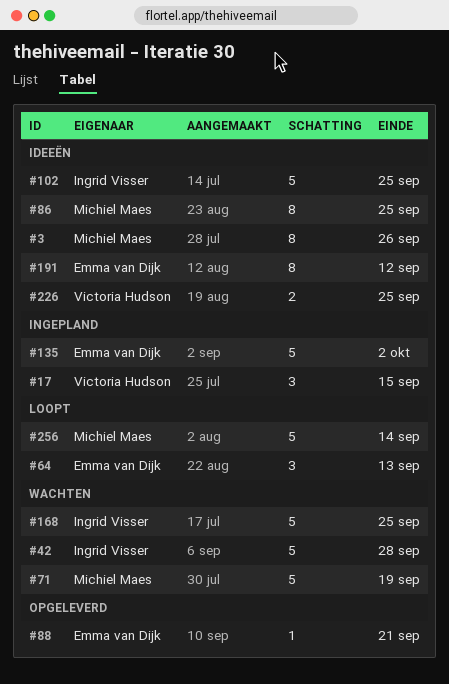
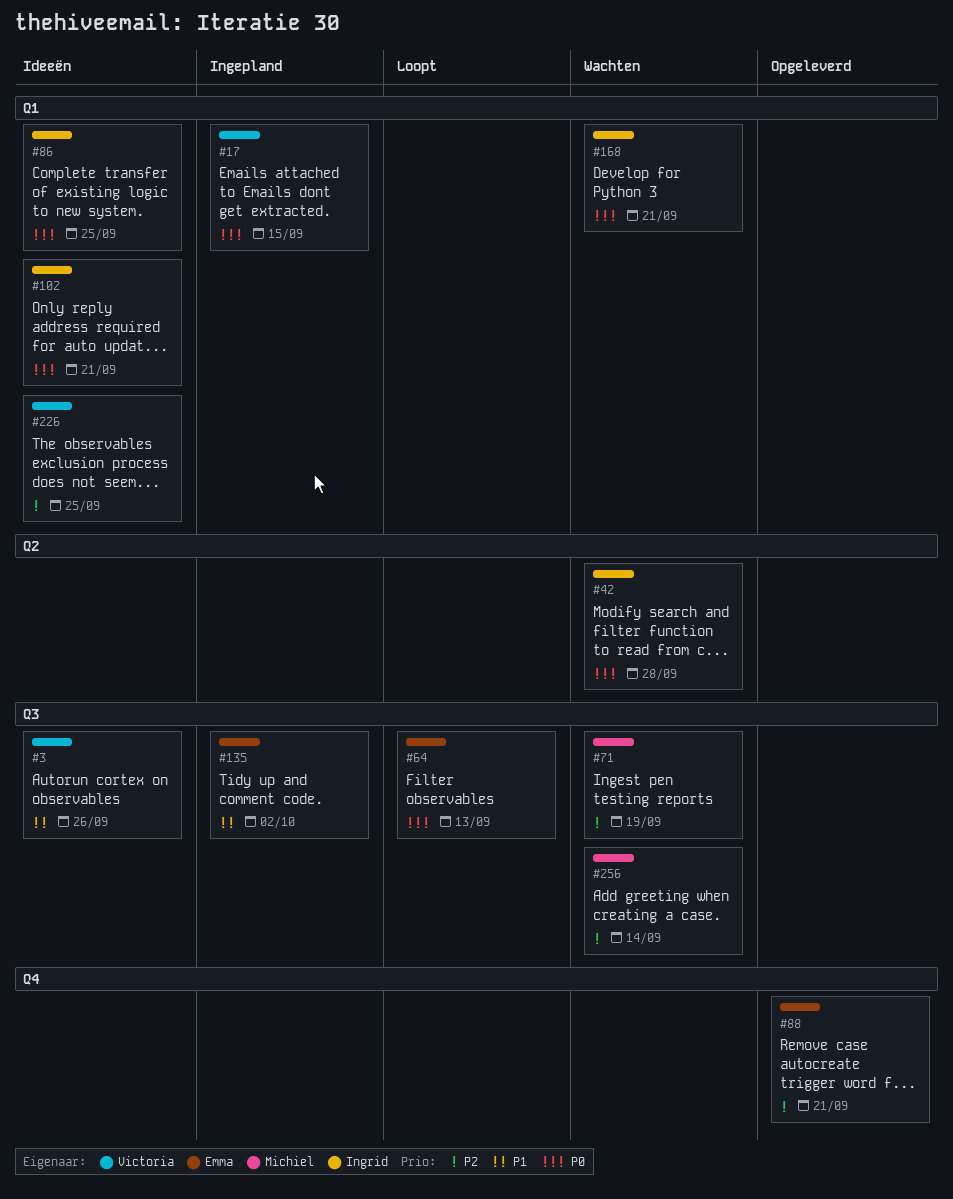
#3, owner: Michiel Maes -> Victoria Hudson
#86, owner: Michiel Maes -> Ingrid Visser
#102, due: Sep 25 -> Sep 21
#168, due: Sep 25 -> Sep 21
#191: present -> none
#256, status: Loopt -> Wachten

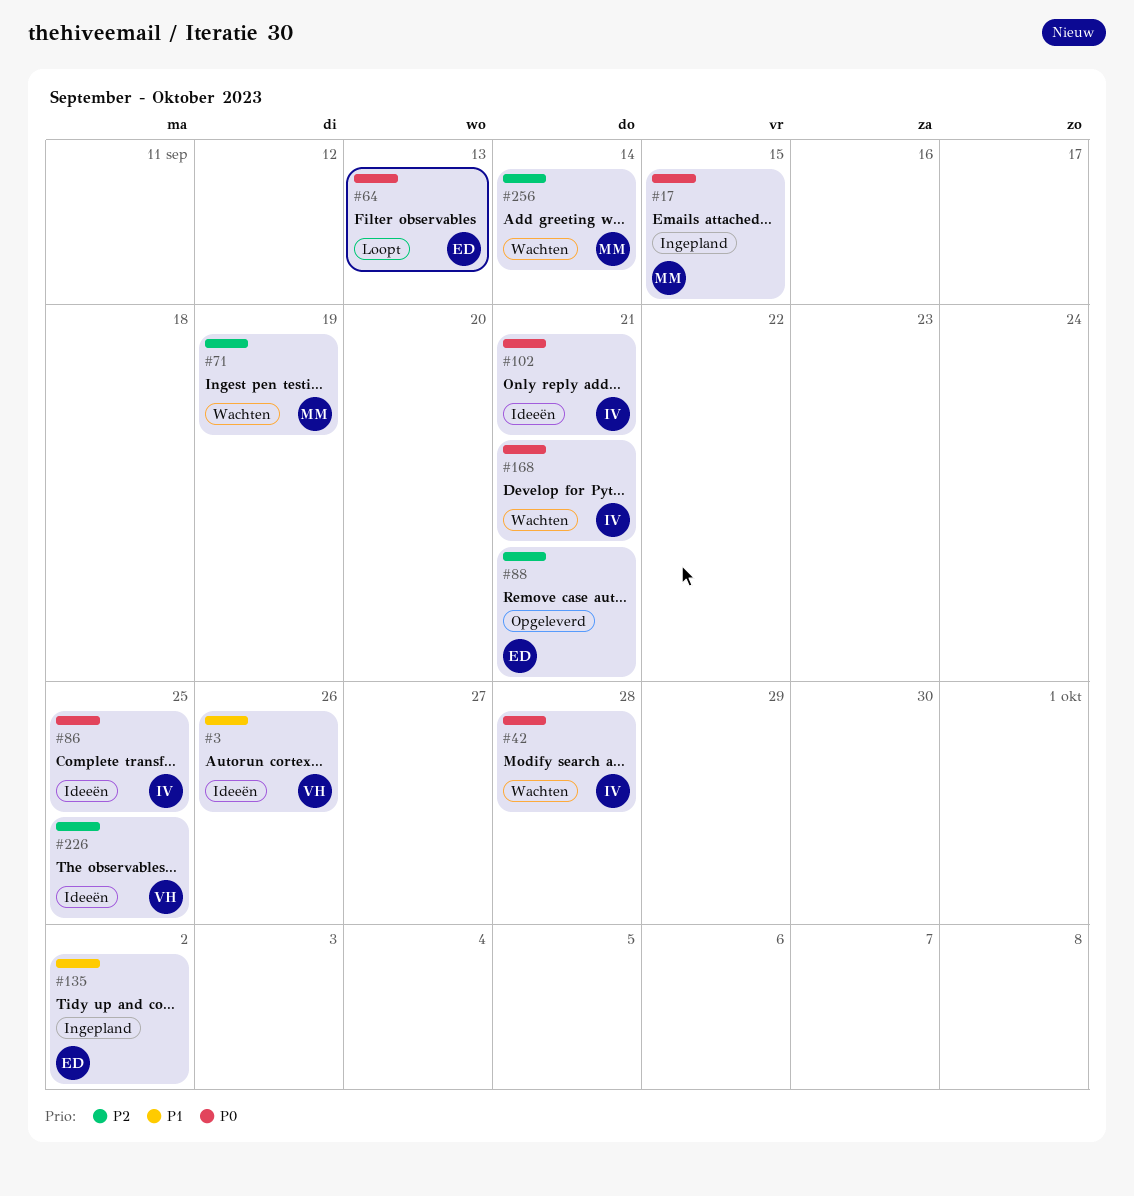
#17, owner: Victoria -> Michiel

